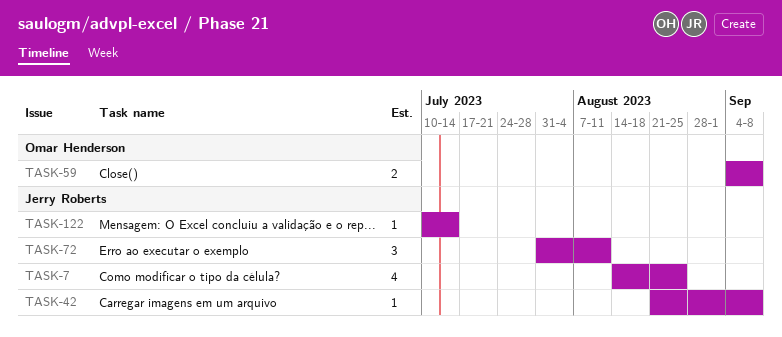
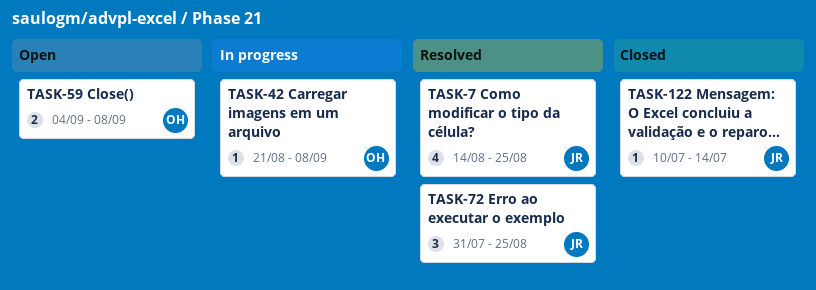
TASK-42, owner: Jerry Roberts -> Omar Henderson
TASK-72, due: Aug 11 -> Aug 25

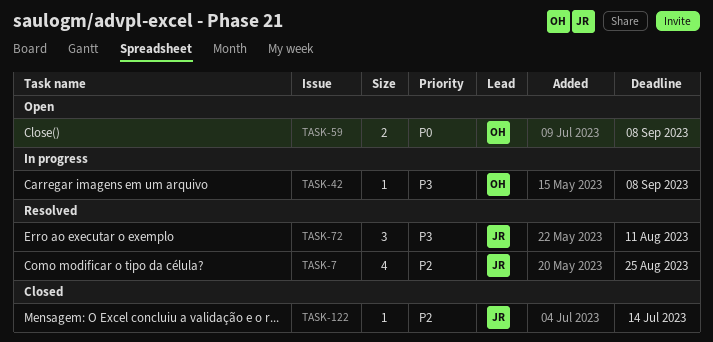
TASK-72, due: Aug 25 -> Aug 11

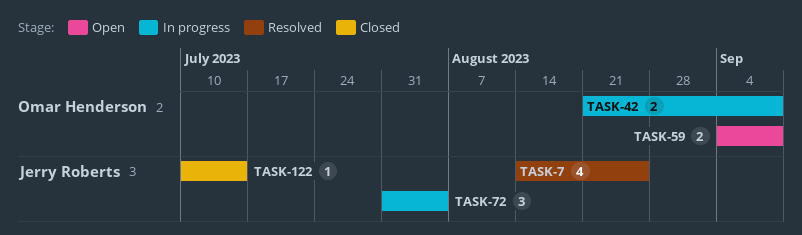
TASK-42, estimate: 1 -> 2
TASK-72, status: Resolved -> In progress
TASK-72, due: Aug 11 -> Aug 4

